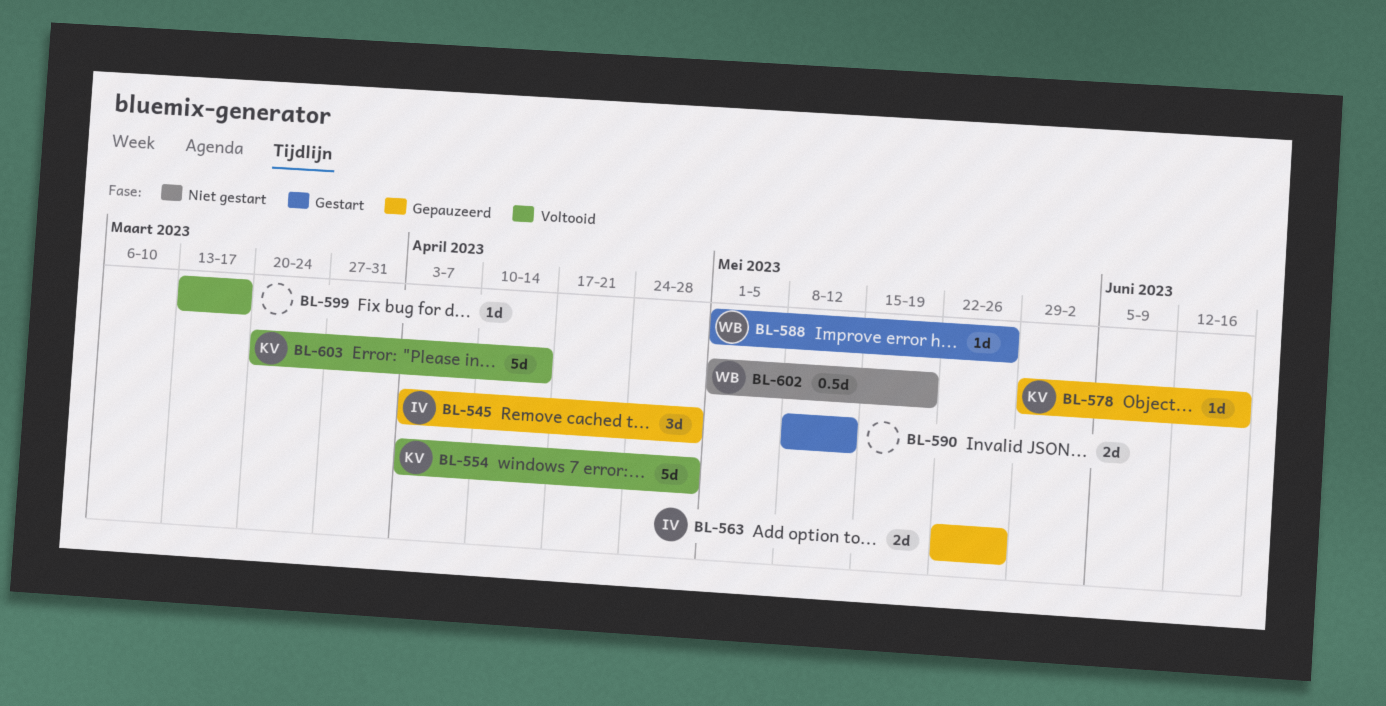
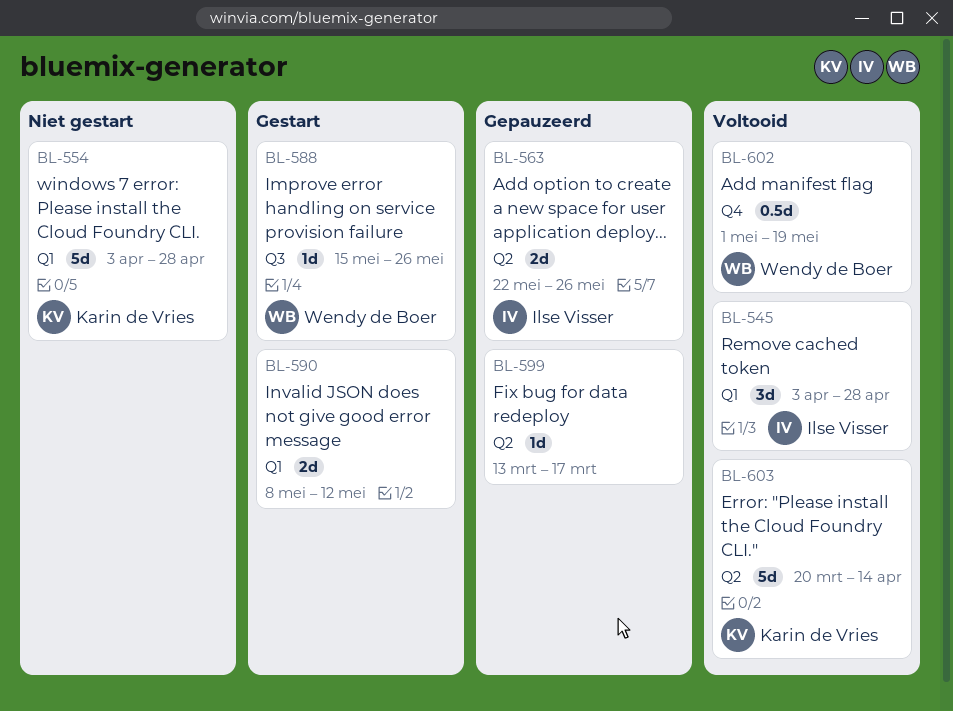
BL-545, status: Gepauzeerd -> Voltooid
BL-554, status: Voltooid -> Niet gestart
BL-578: present -> none
BL-588, start: May 1 -> May 15
BL-599, status: Voltooid -> Gepauzeerd
BL-602, status: Niet gestart -> Voltooid

